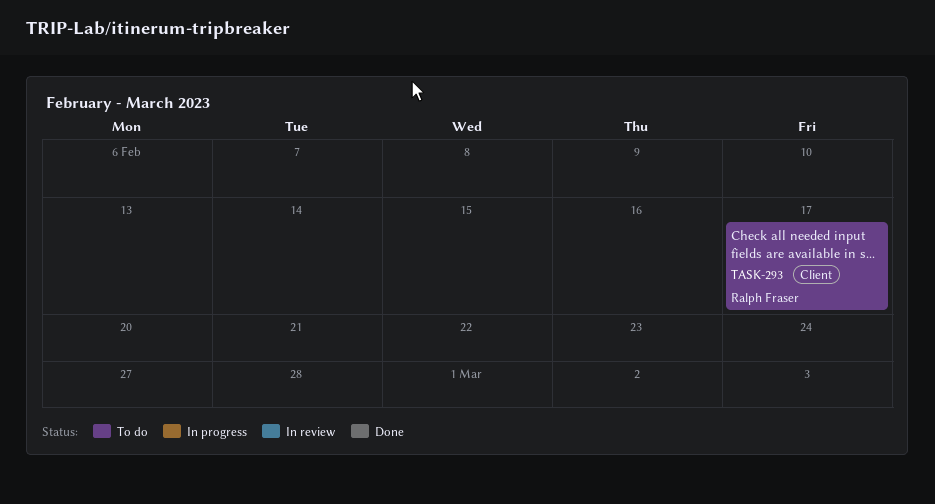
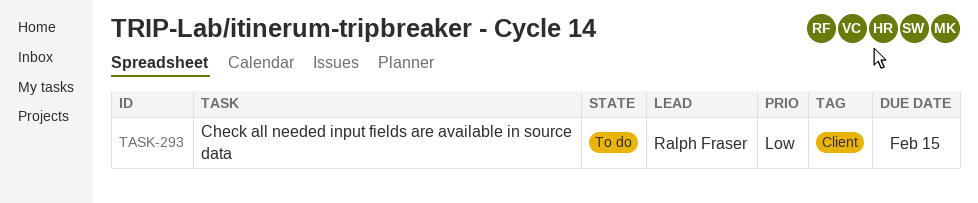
TASK-293, due: Feb 17 -> Feb 15

